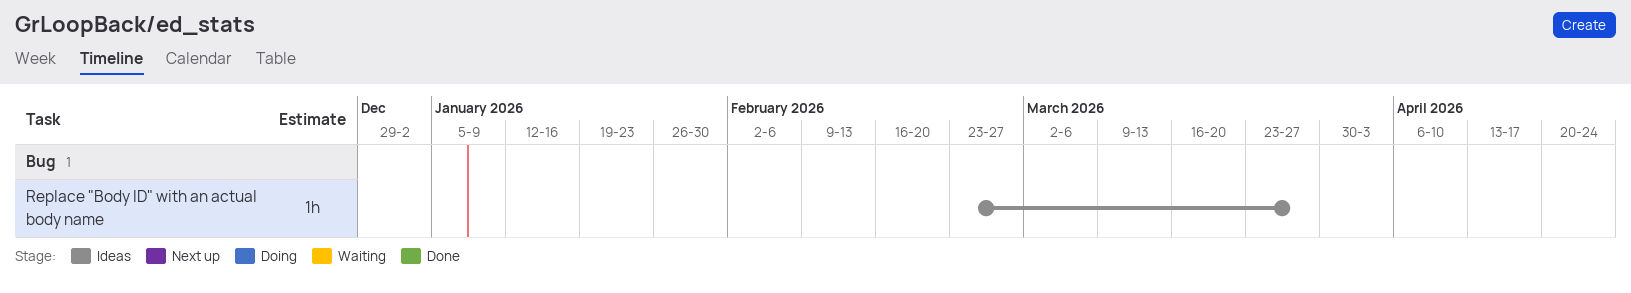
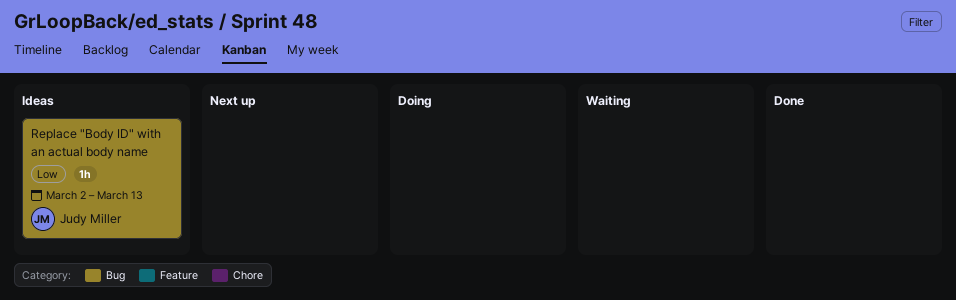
Replace "Body ID" with an actual body name, start: Feb 23 -> Mar 2
Replace "Body ID" with an actual body name, due: Mar 27 -> Mar 13

